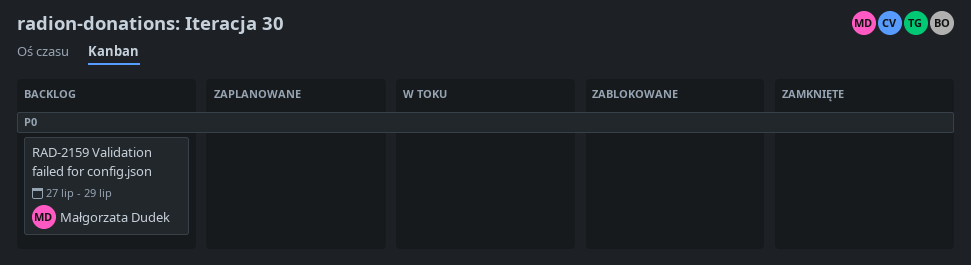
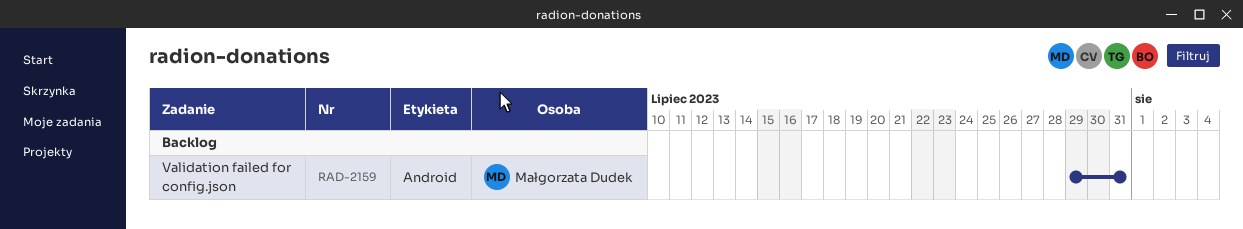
RAD-2159, start: Jul 27 -> Jul 29
RAD-2159, due: Jul 29 -> Jul 31

